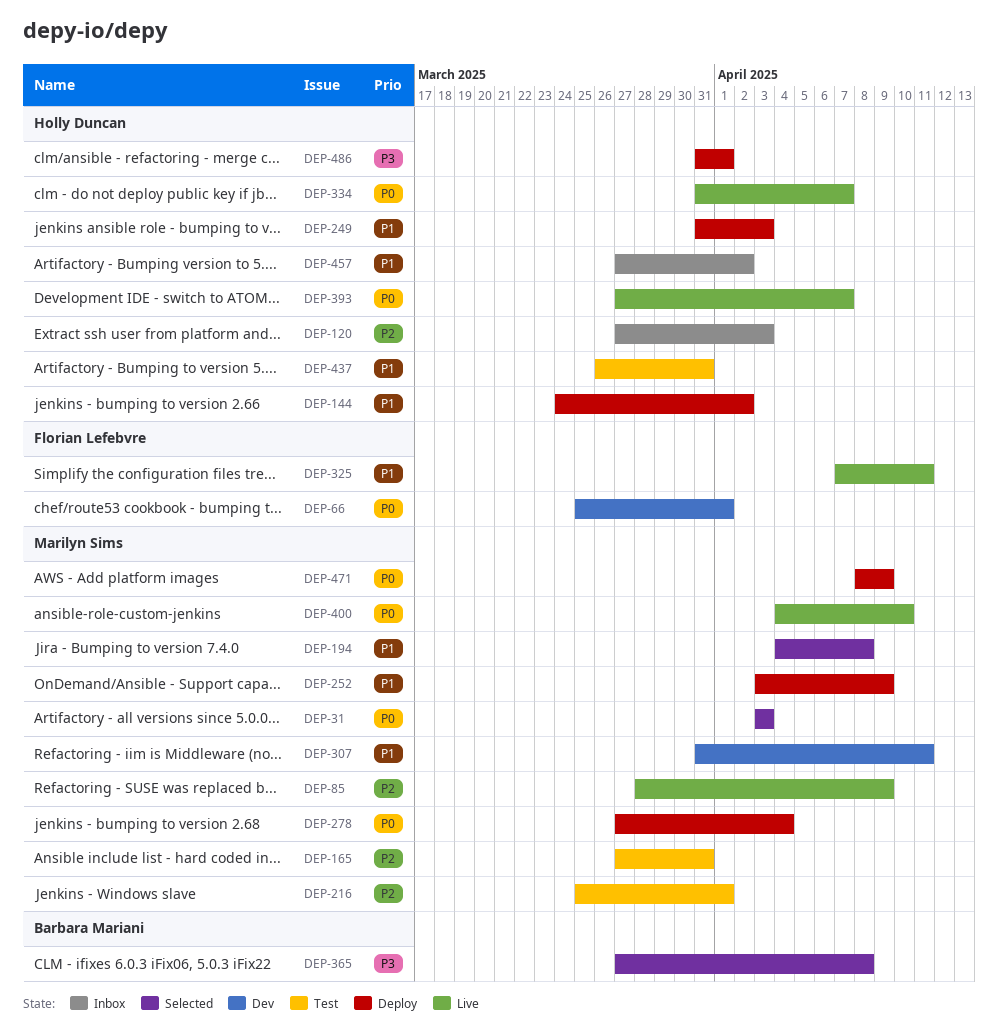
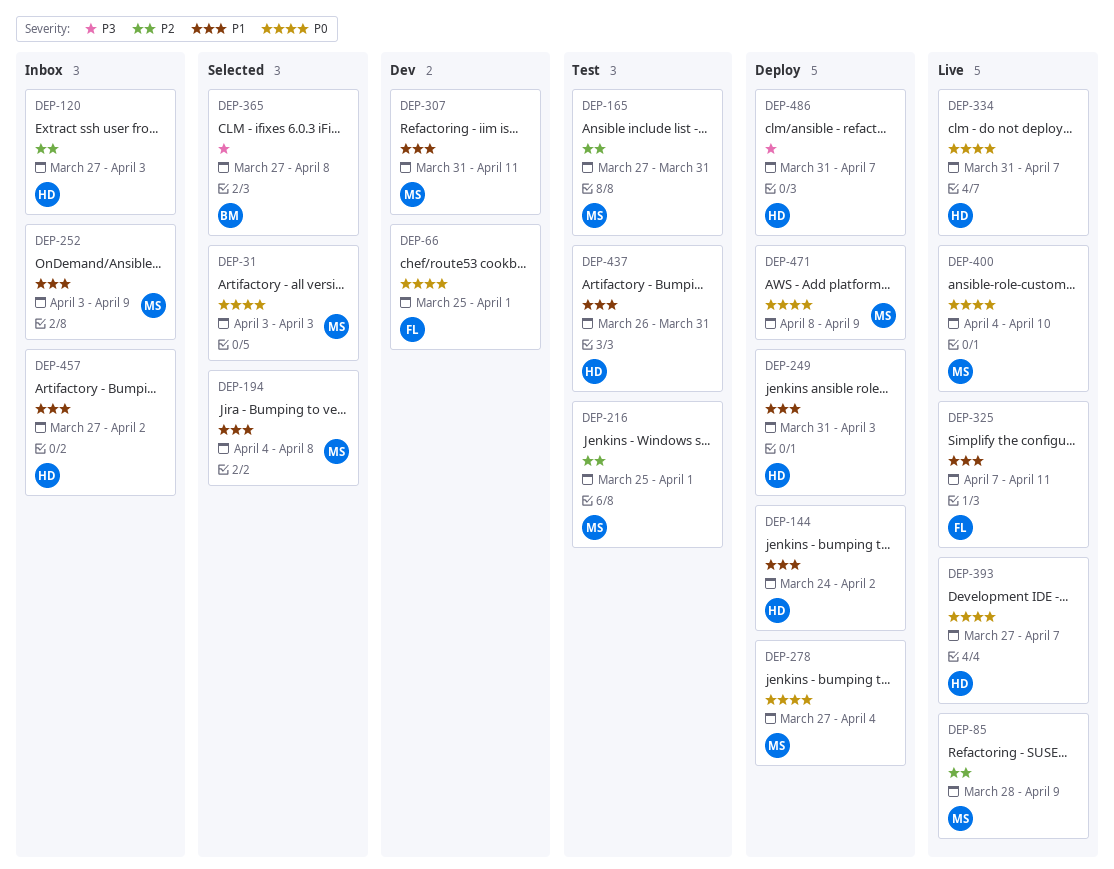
DEP-252, status: Deploy -> Inbox
DEP-486, due: Apr 1 -> Apr 7

